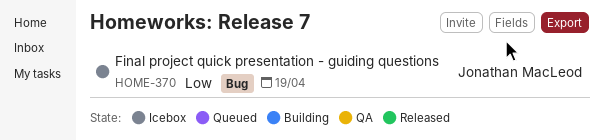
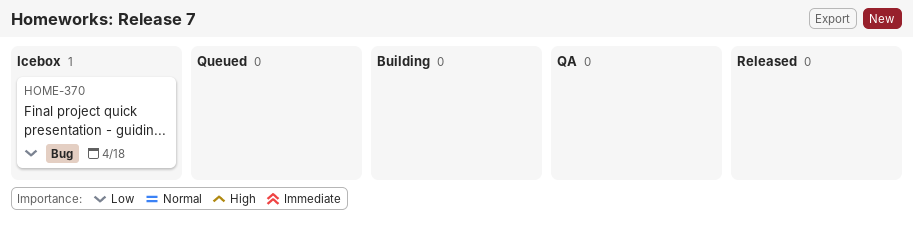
HOME-370, due: Apr 19 -> Apr 18

